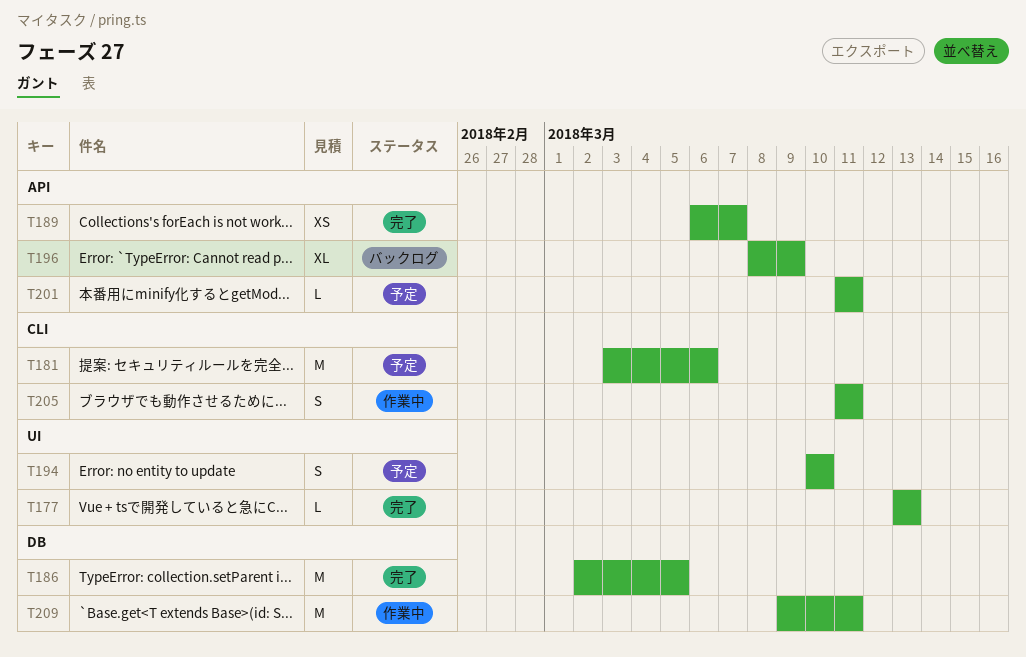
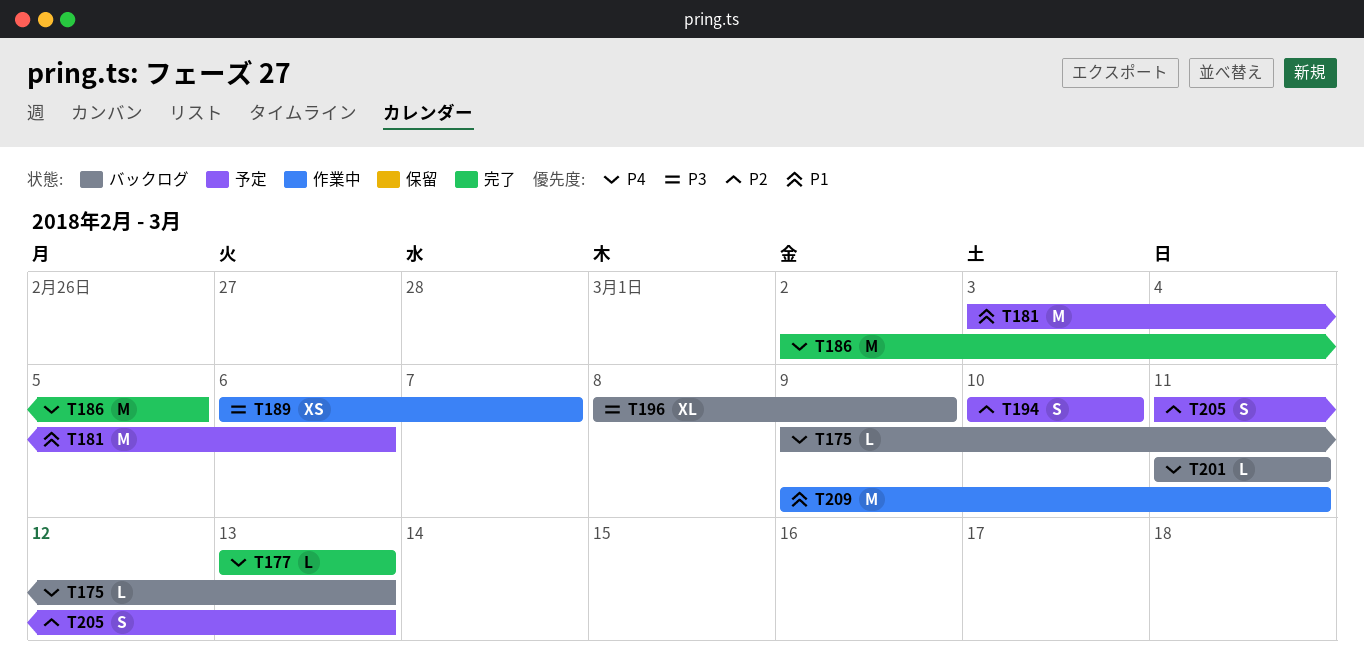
T175: none -> present
T189, status: 完了 -> 作業中
T201, status: 予定 -> バックログ
T205, status: 作業中 -> 予定
T205, due: Mar 11 -> Mar 13

